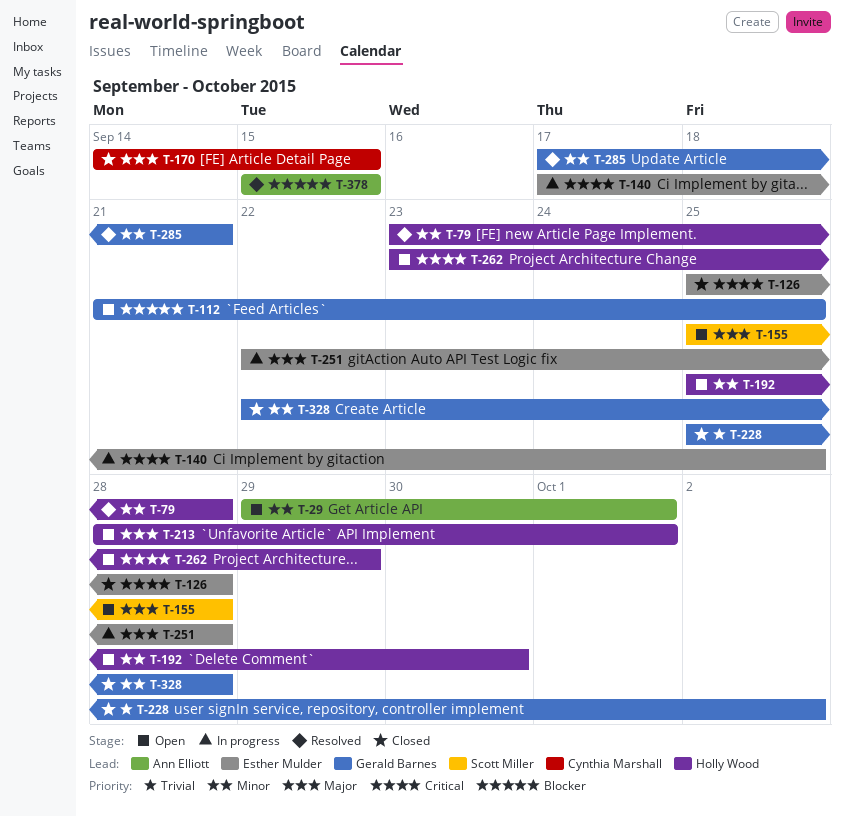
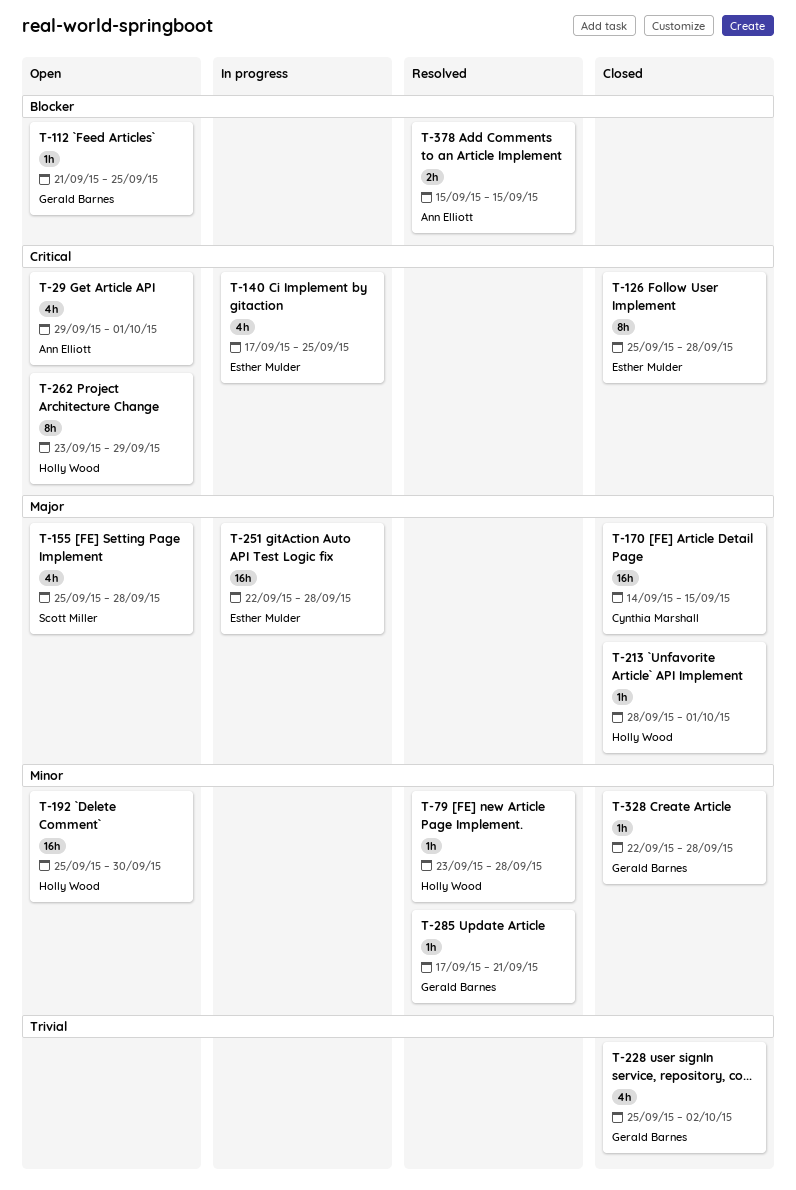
T-29, priority: Minor -> Critical
T-213, status: Open -> Closed

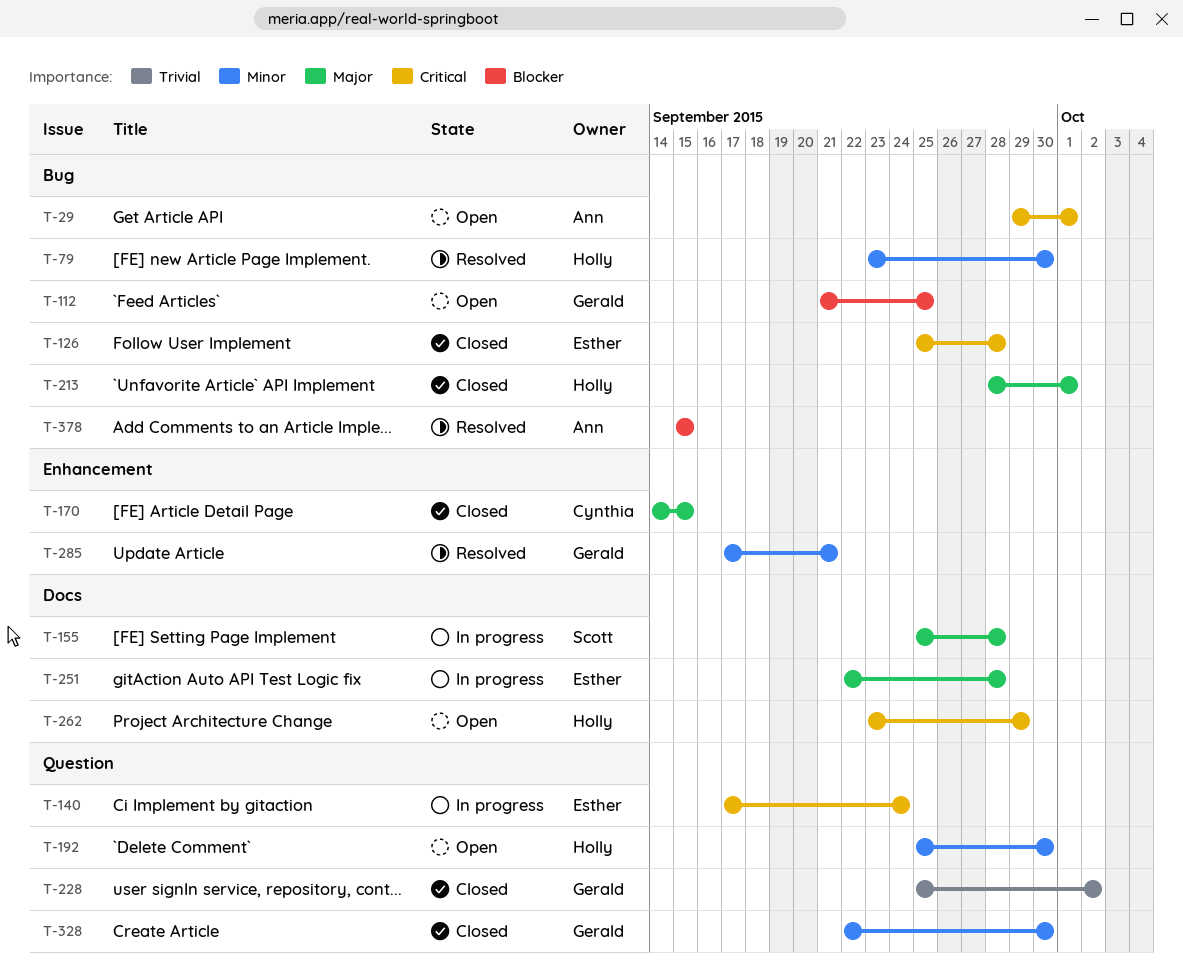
T-79, due: Sep 28 -> Sep 30
T-140, due: Sep 25 -> Sep 24
T-155, status: Open -> In progress
T-328, due: Sep 28 -> Sep 30

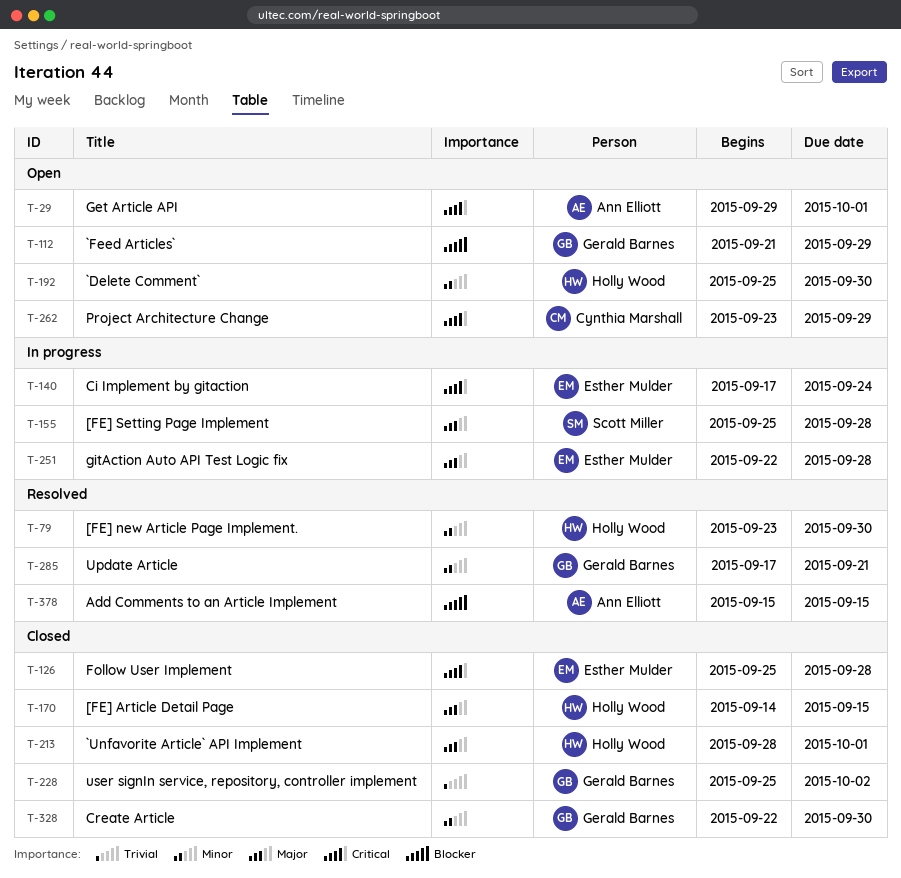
T-112, due: Sep 25 -> Sep 29
T-170, owner: Cynthia Marshall -> Holly Wood
T-262, owner: Holly Wood -> Cynthia Marshall

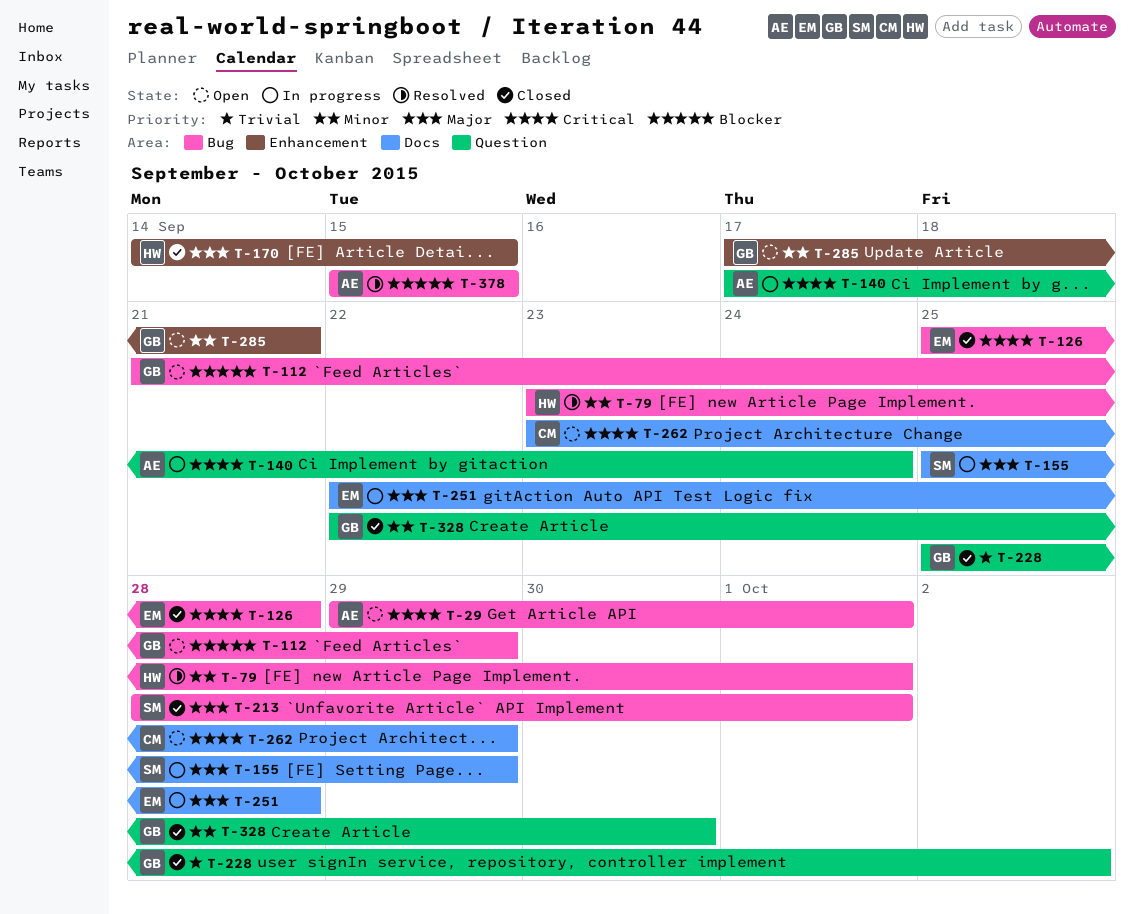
T-79, due: Sep 30 -> Oct 1
T-140, owner: Esther Mulder -> Ann Elliott
T-155, due: Sep 28 -> Sep 29
T-192: present -> none
T-213, owner: Holly Wood -> Scott Miller
T-285, status: Resolved -> Open

